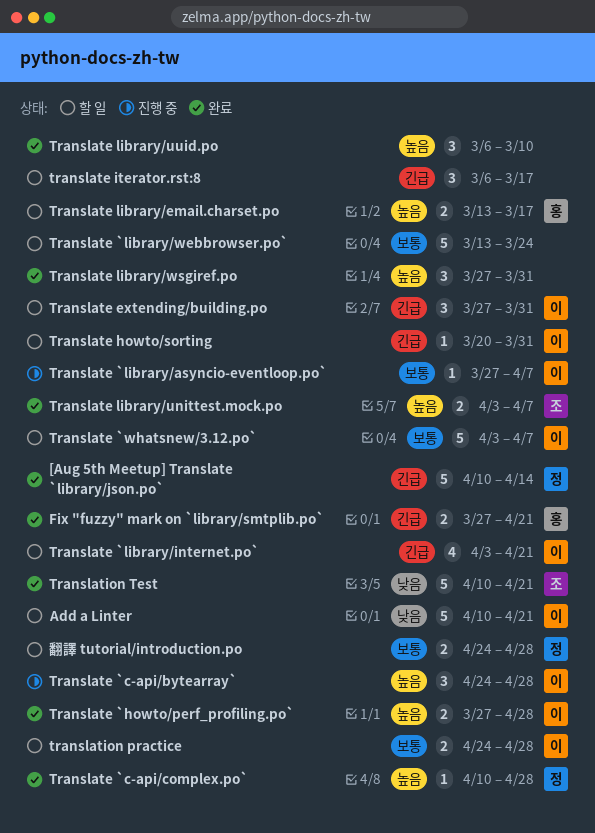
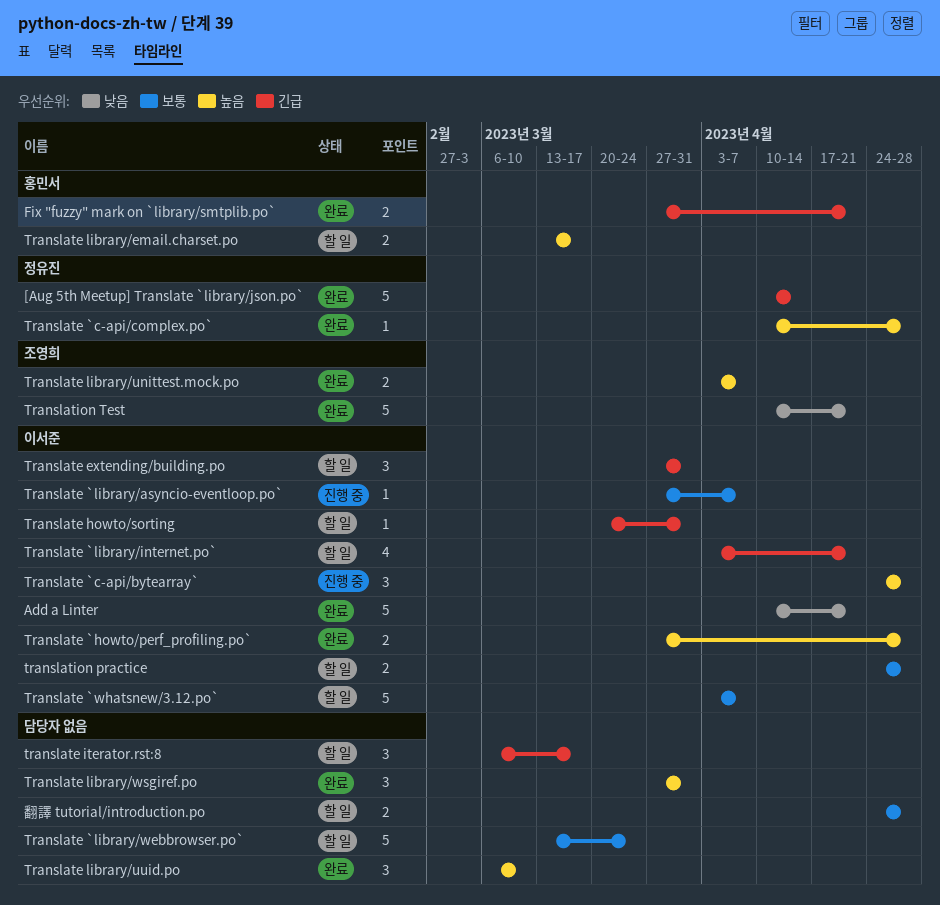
Add a Linter, status: 할 일 -> 완료
翻譯 tutorial/introduction.po, owner: 정유진 -> none

